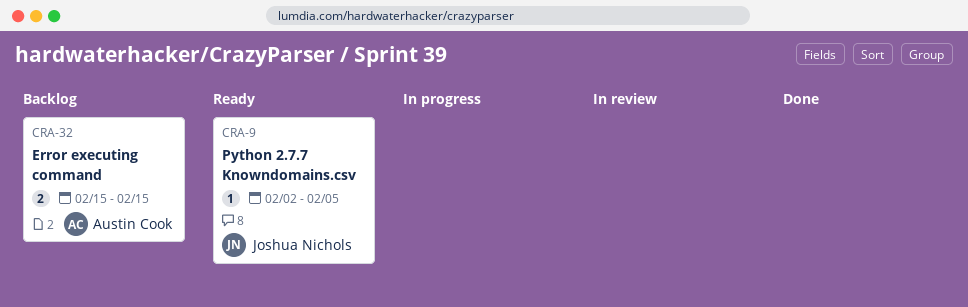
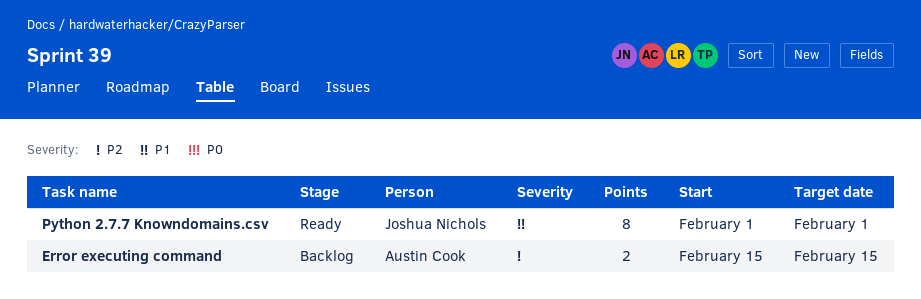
Python 2.7.7 Knowndomains.csv, estimate: 1 -> 8
Python 2.7.7 Knowndomains.csv, start: Feb 2 -> Feb 1
Python 2.7.7 Knowndomains.csv, due: Feb 5 -> Feb 1

